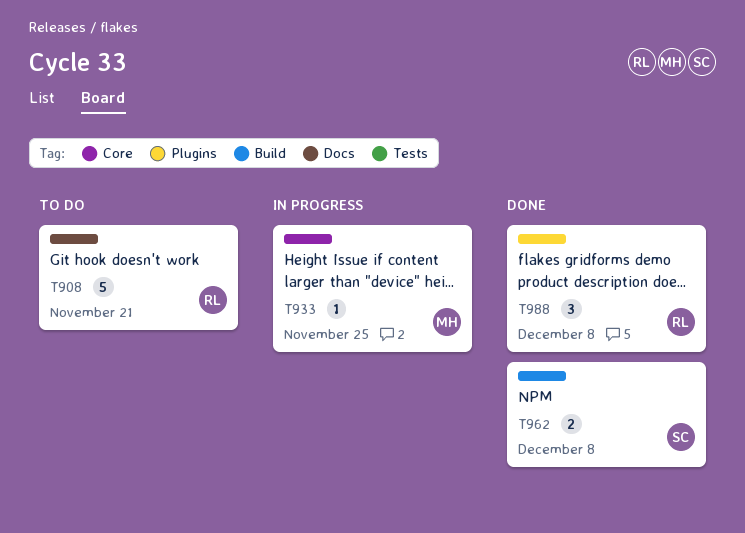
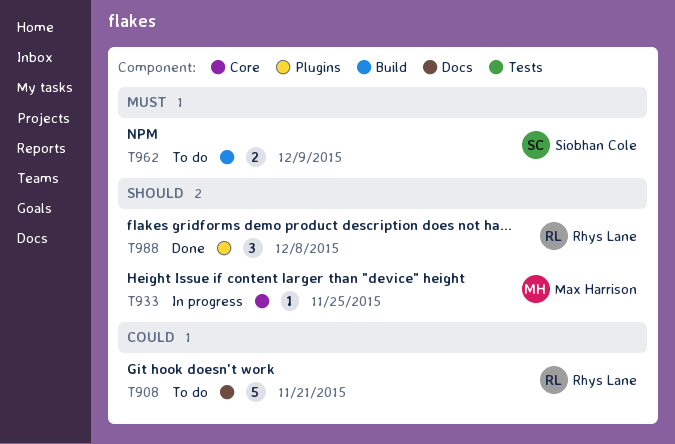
T962, status: Done -> To do
T962, due: Dec 8 -> Dec 9

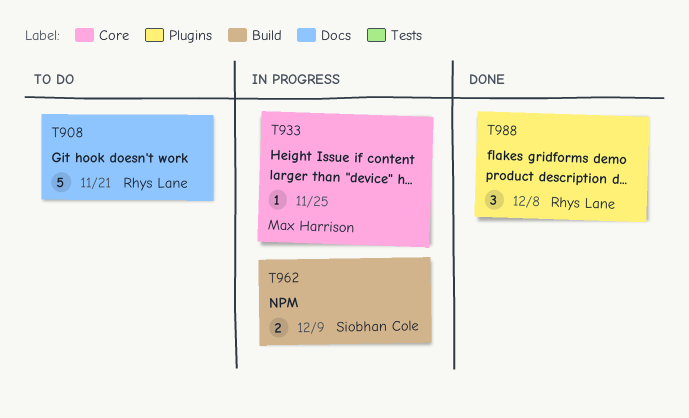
T962, status: To do -> In progress

